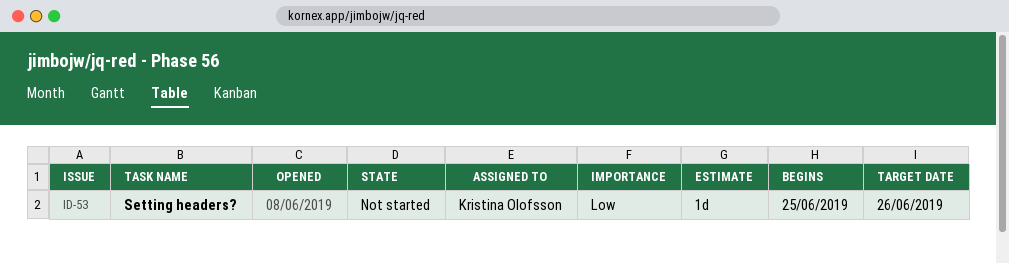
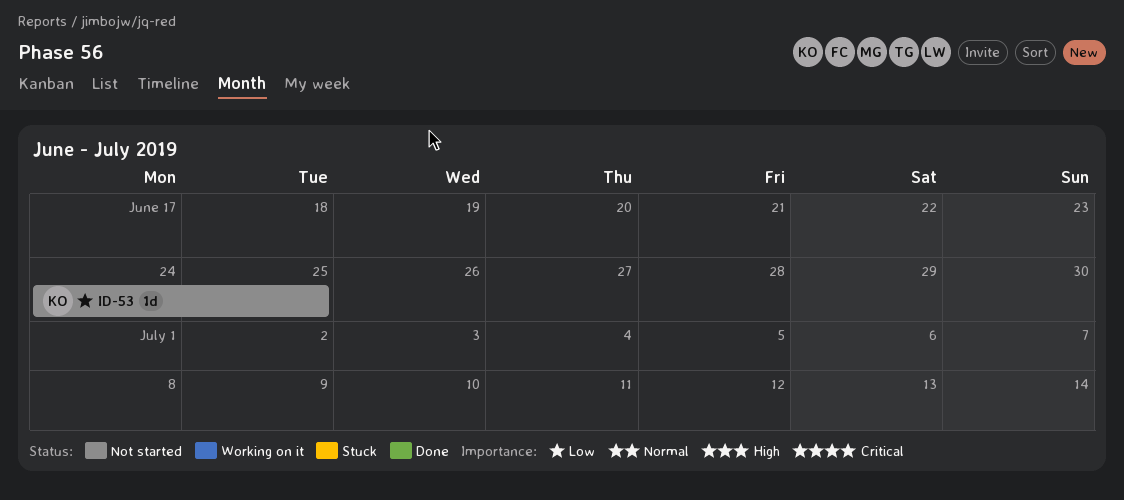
ID-53, start: Jun 25 -> Jun 24
ID-53, due: Jun 26 -> Jun 25

